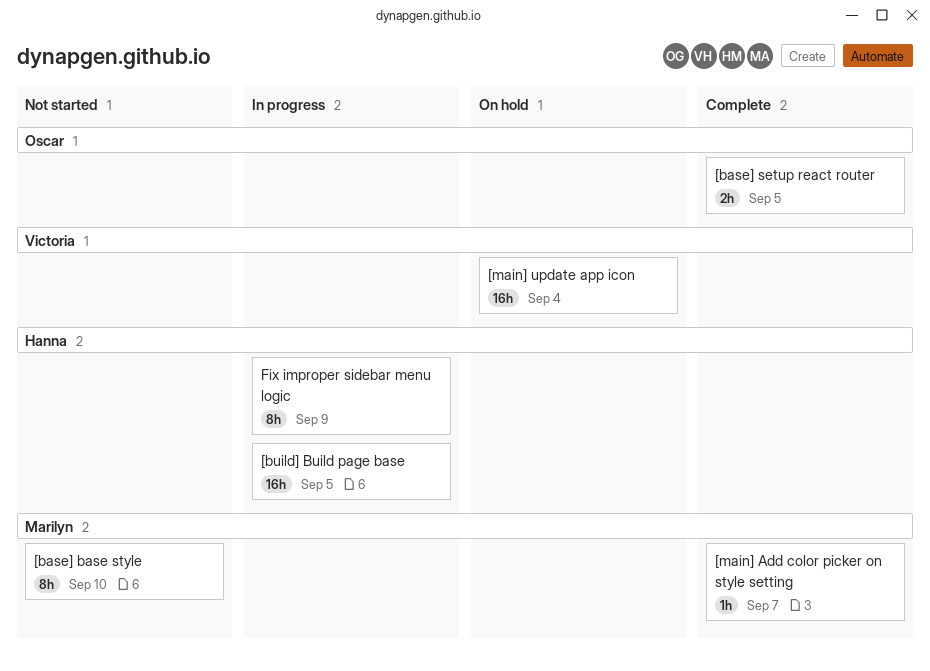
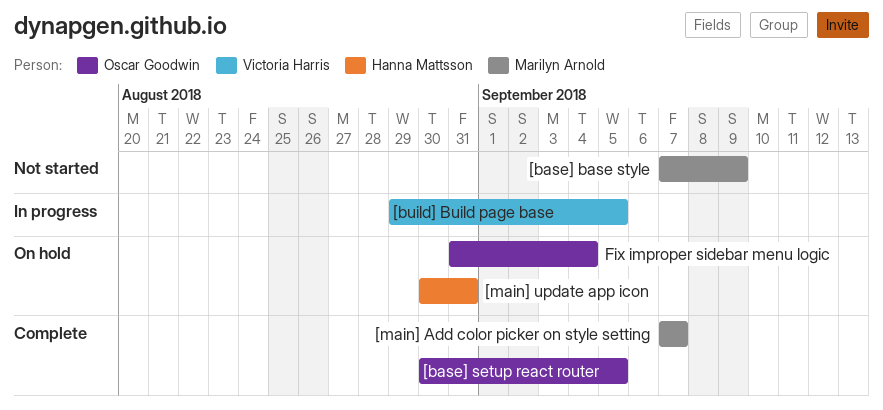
[base] base style, due: Sep 10 -> Sep 9
[build] Build page base, owner: Hanna Mattsson -> Victoria Harris
[main] update app icon, owner: Victoria Harris -> Hanna Mattsson
[main] update app icon, due: Sep 4 -> Aug 31
Fix improper sidebar menu logic, status: In progress -> On hold
Fix improper sidebar menu logic, owner: Hanna Mattsson -> Oscar Goodwin
Fix improper sidebar menu logic, due: Sep 9 -> Sep 4

